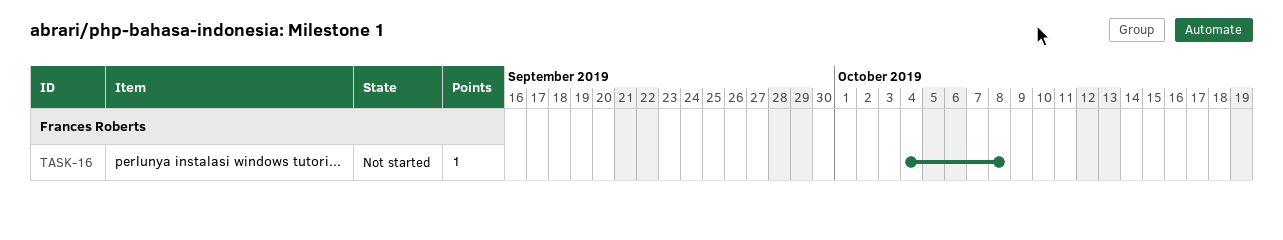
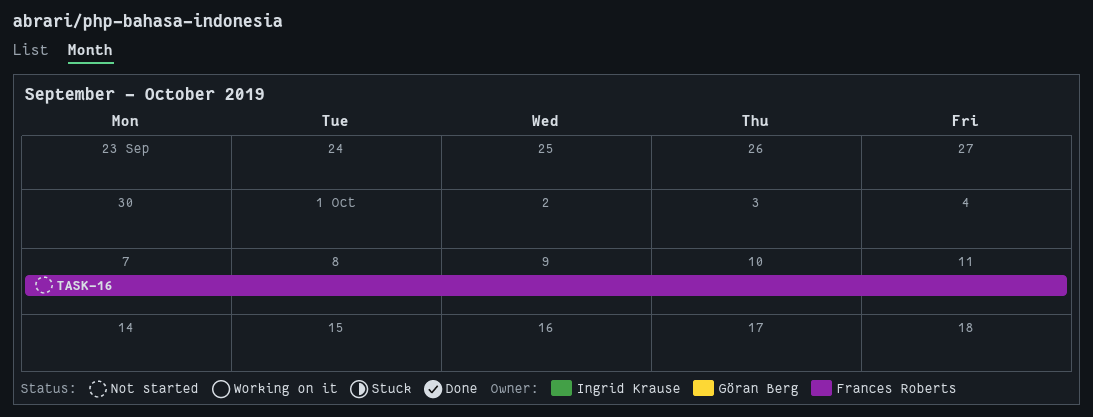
TASK-16, start: Oct 4 -> Oct 7
TASK-16, due: Oct 8 -> Oct 11

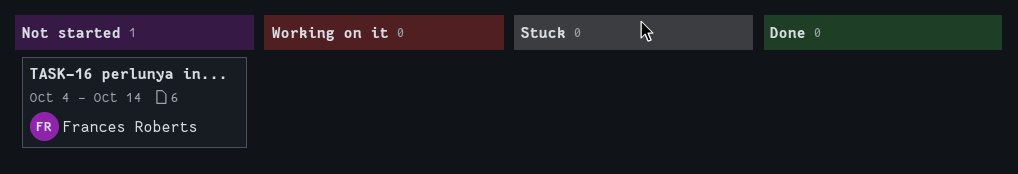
TASK-16, start: Oct 7 -> Oct 4
TASK-16, due: Oct 11 -> Oct 14

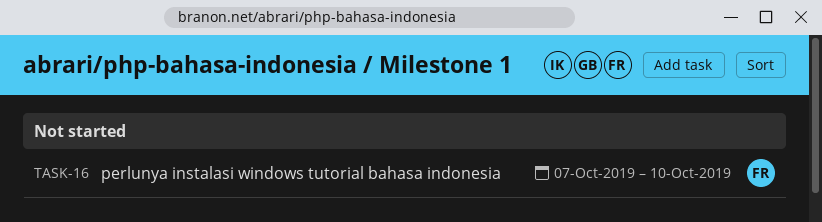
TASK-16, start: Oct 4 -> Oct 7
TASK-16, due: Oct 14 -> Oct 10

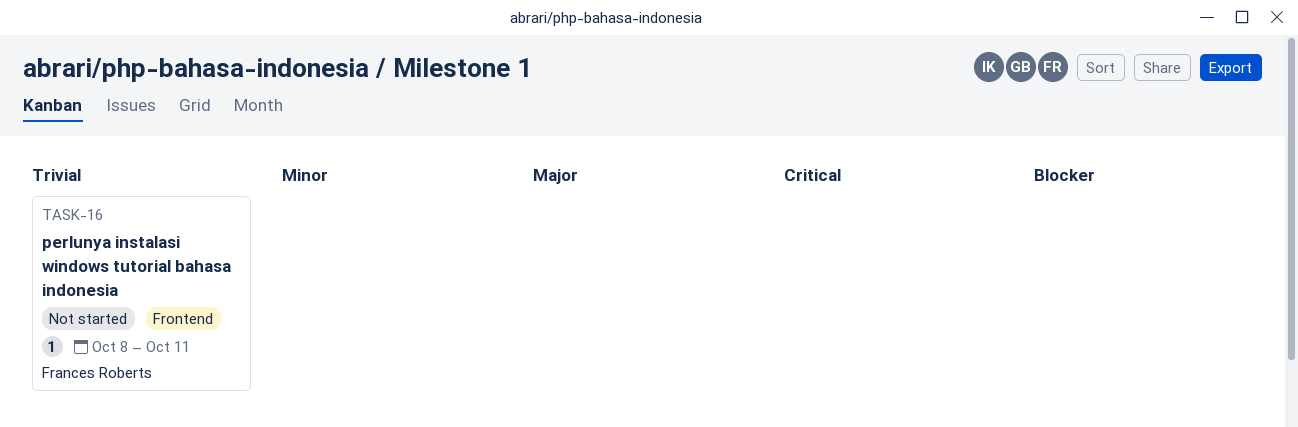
TASK-16, start: Oct 7 -> Oct 8
TASK-16, due: Oct 10 -> Oct 11

